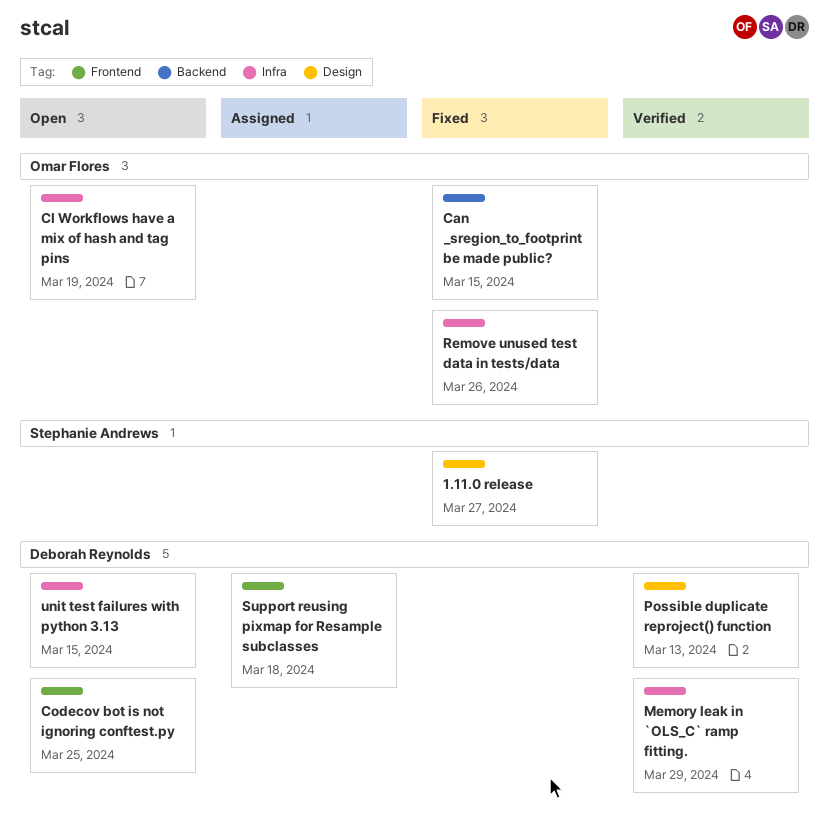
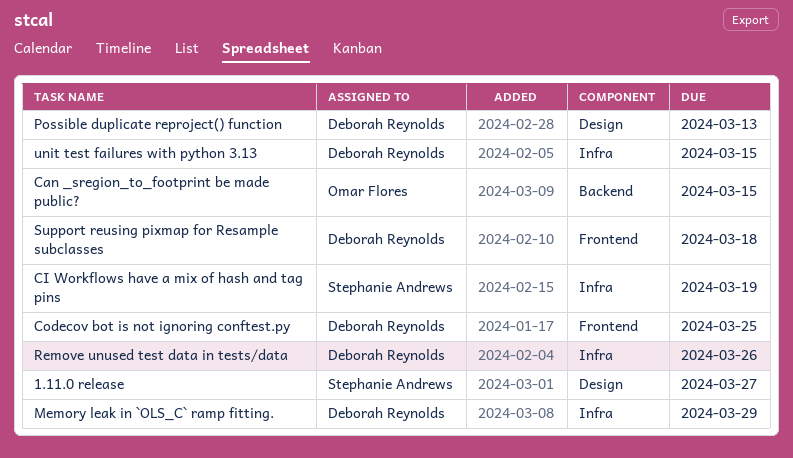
CI Workflows have a mix of hash and tag pins, owner: Omar Flores -> Stephanie Andrews
Remove unused test data in tests/data, owner: Omar Flores -> Deborah Reynolds

